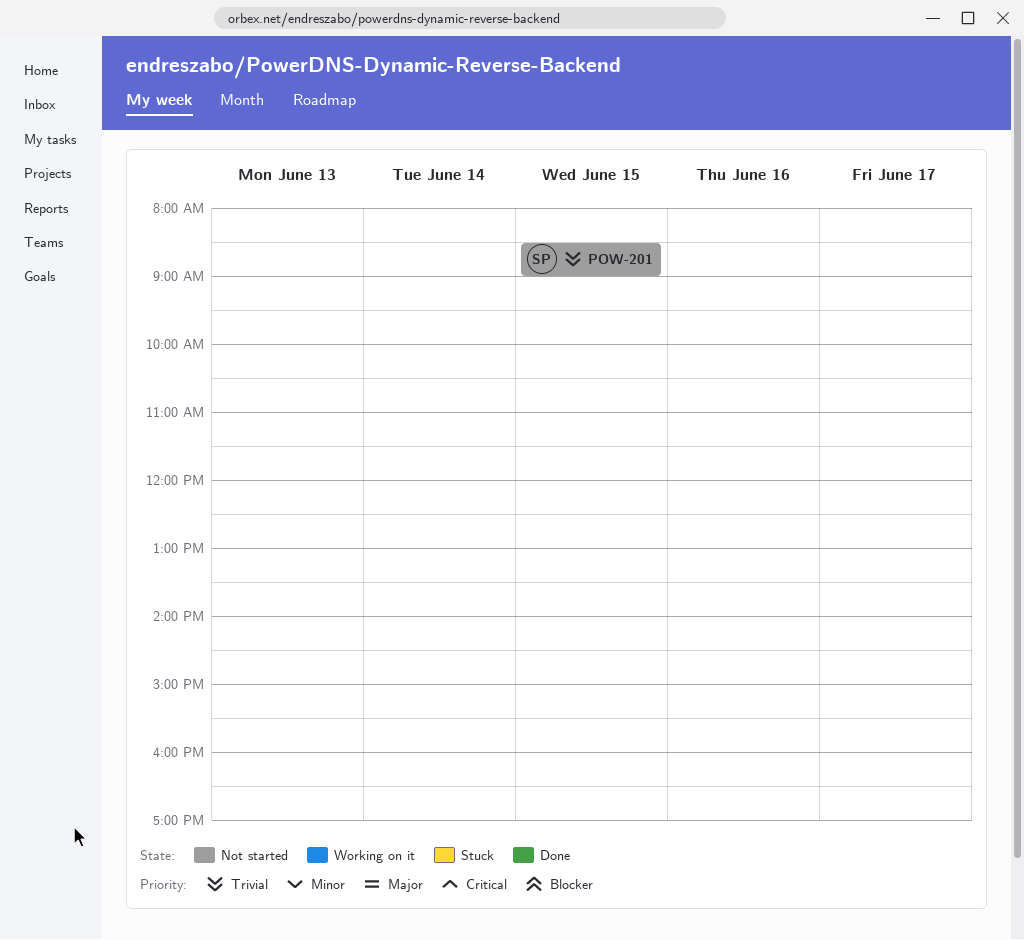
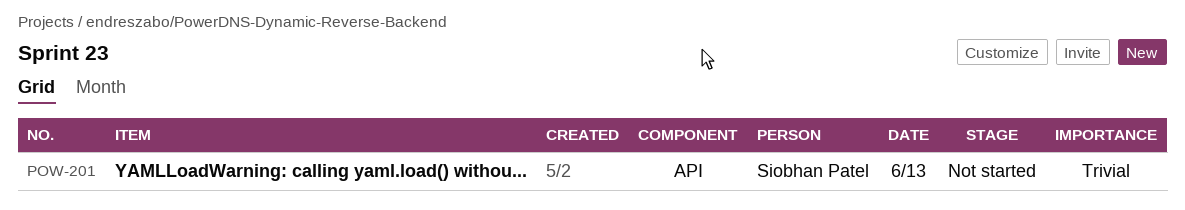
POW-201, day: Jun 15 -> Jun 13

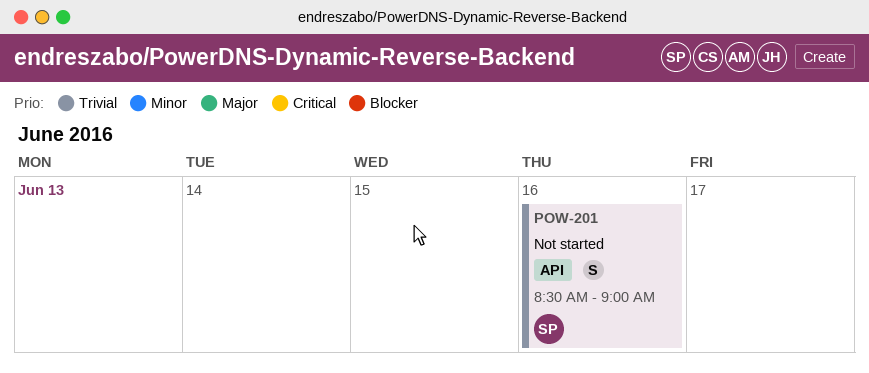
POW-201, day: Jun 13 -> Jun 16

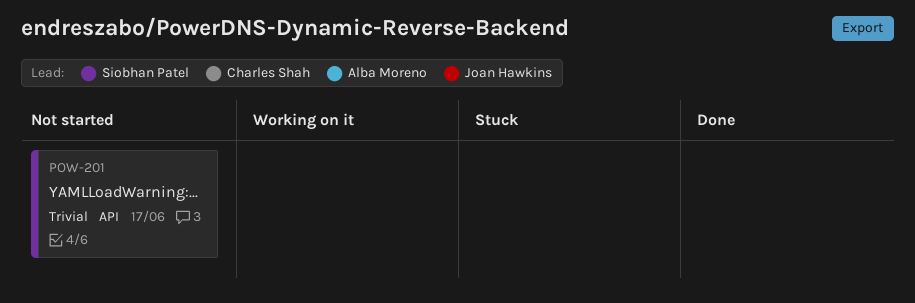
POW-201, day: Jun 16 -> Jun 17

